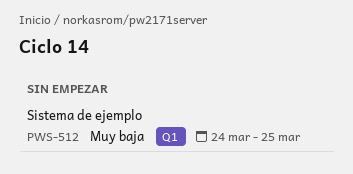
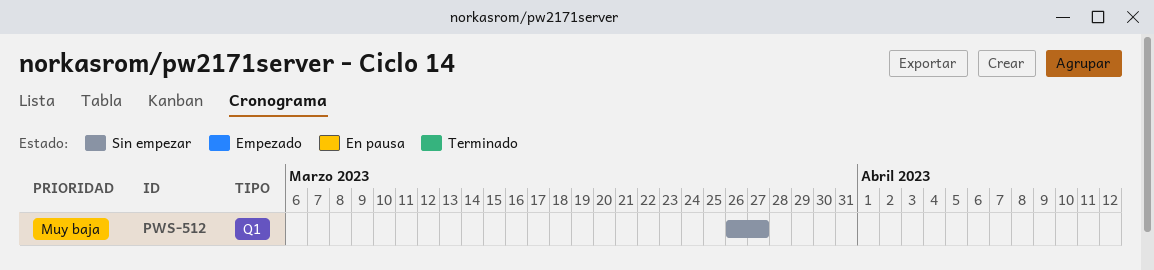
PWS-512, start: Mar 24 -> Mar 26
PWS-512, due: Mar 25 -> Mar 27

